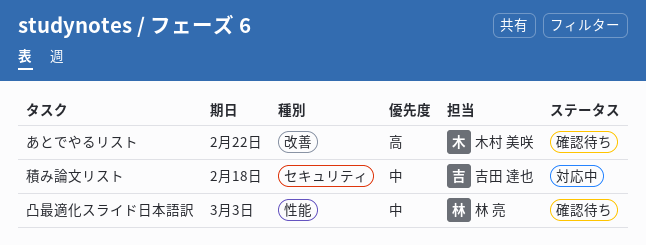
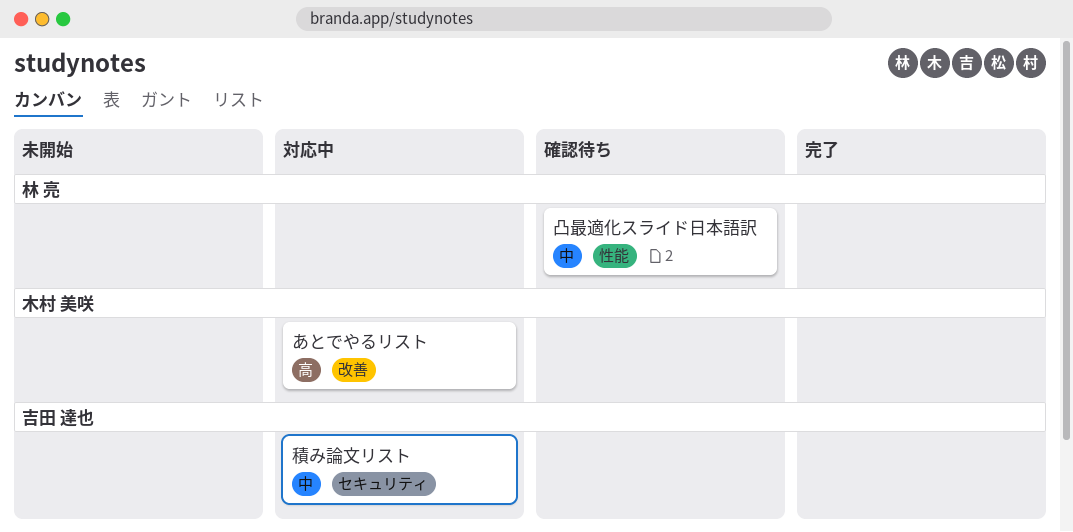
あとでやるリスト, status: 確認待ち -> 対応中

